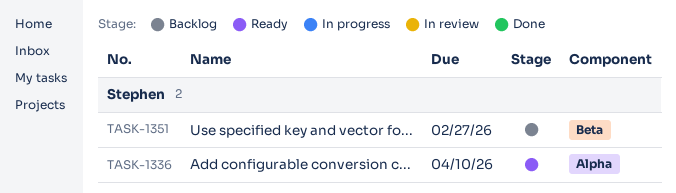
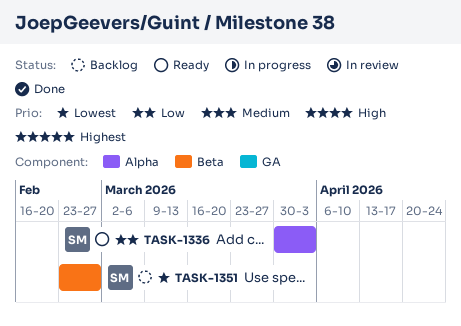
TASK-1336, due: Apr 10 -> Apr 3

